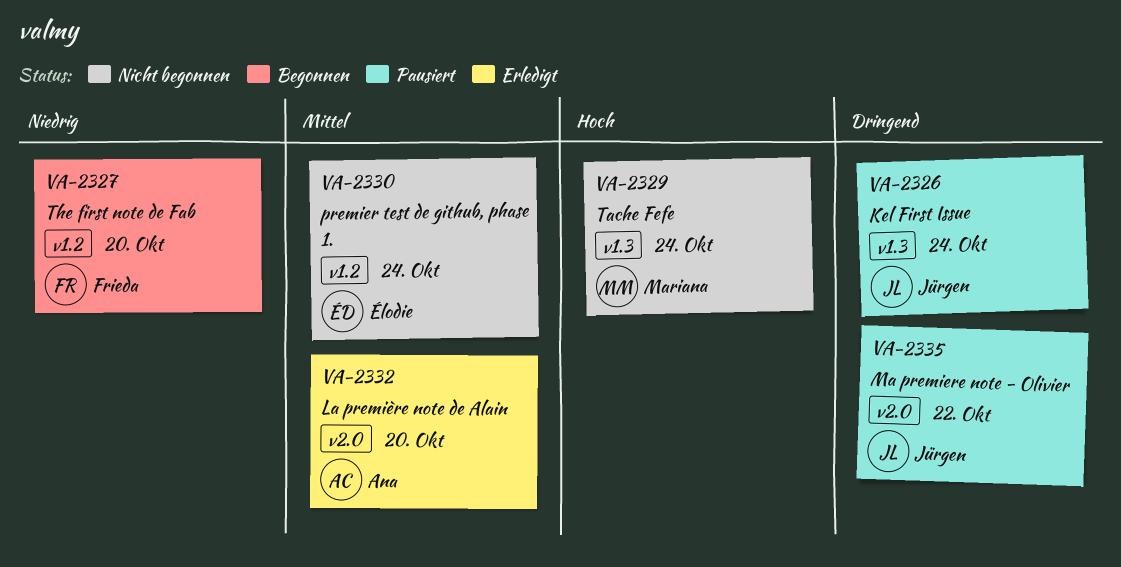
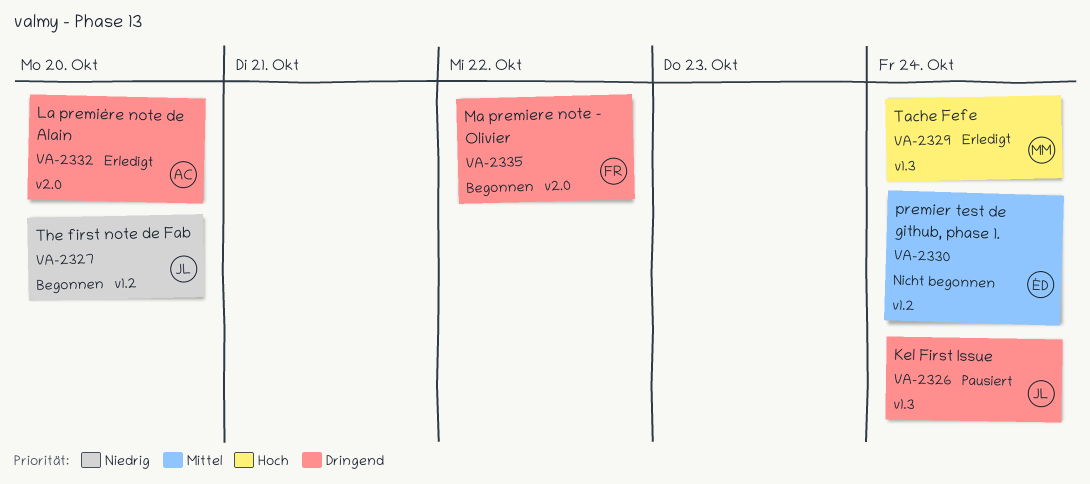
VA-2327, owner: Frieda -> Jürgen
VA-2329, status: Nicht begonnen -> Erledigt
VA-2332, priority: Mittel -> Dringend
VA-2335, status: Pausiert -> Begonnen
VA-2335, owner: Jürgen -> Frieda

